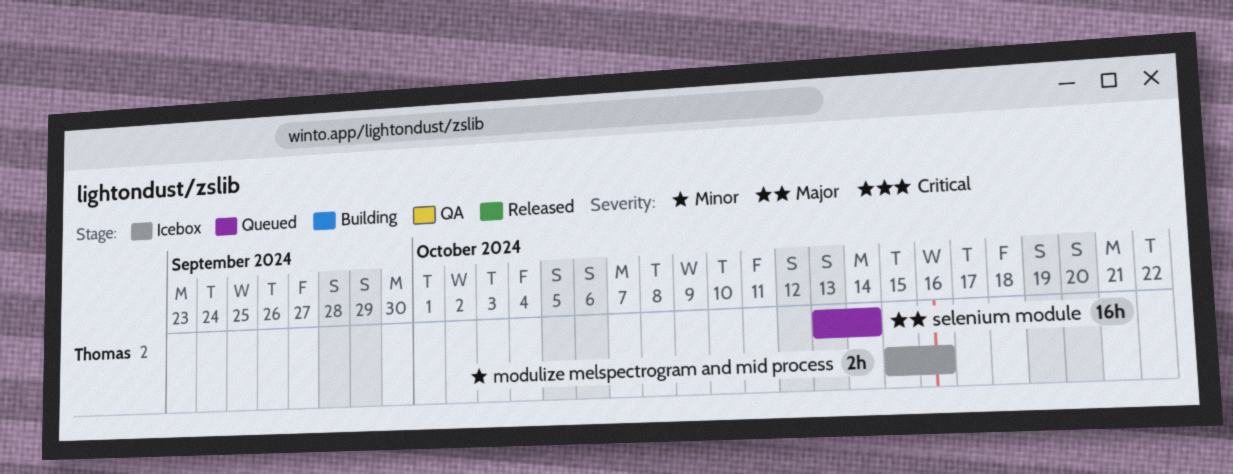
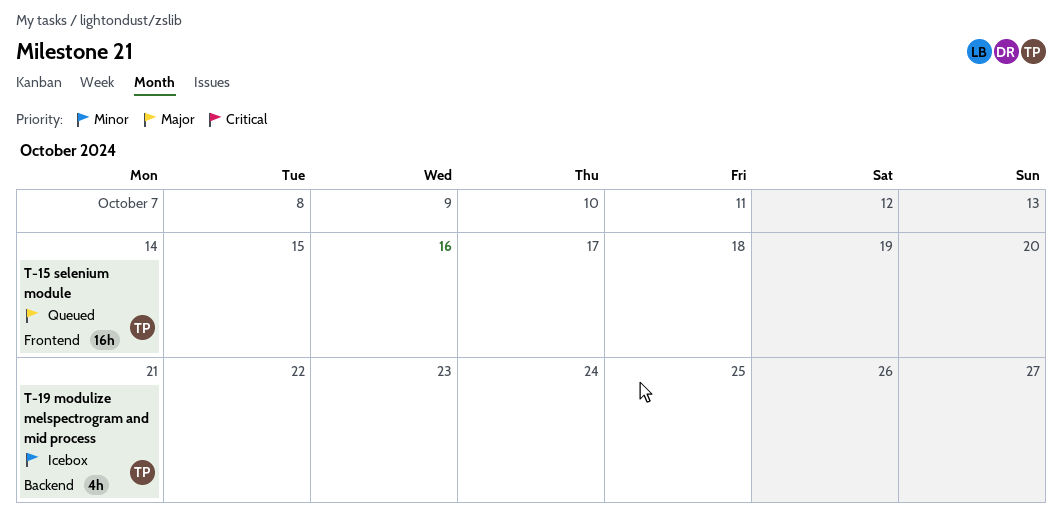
modulize melspectrogram and mid process, estimate: 2h -> 4h
modulize melspectrogram and mid process, due: Oct 16 -> Oct 21

